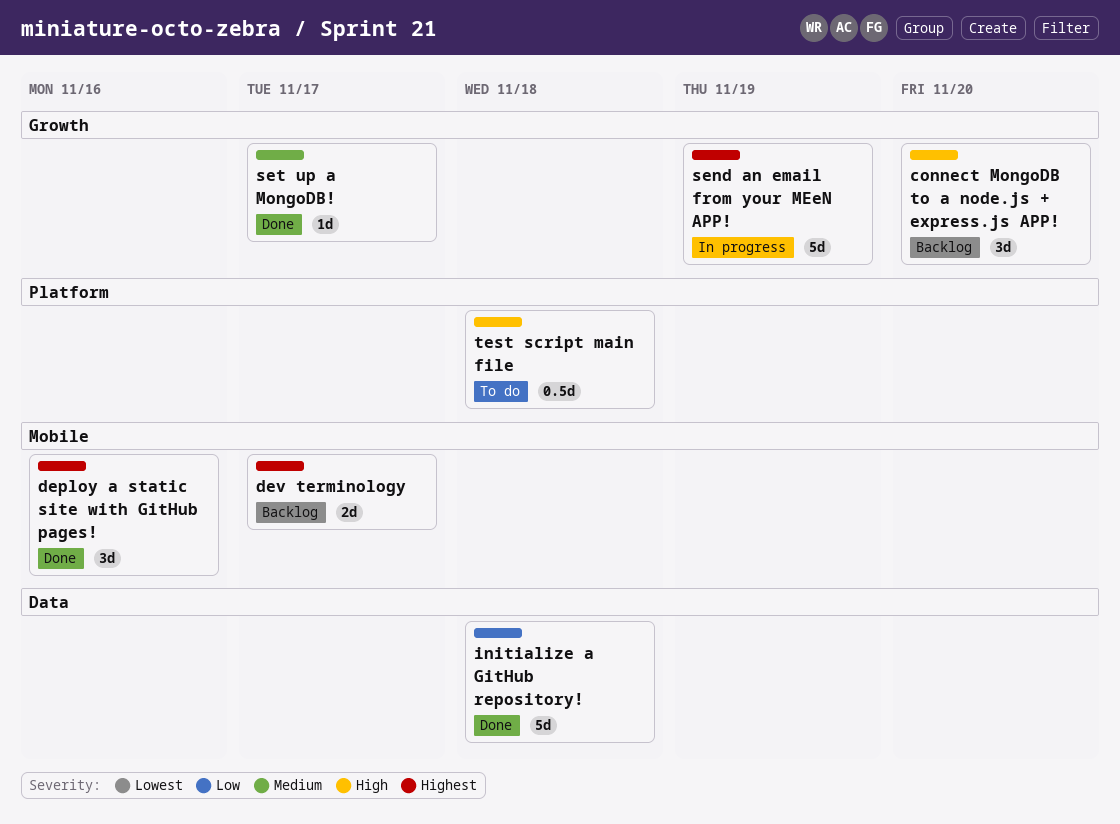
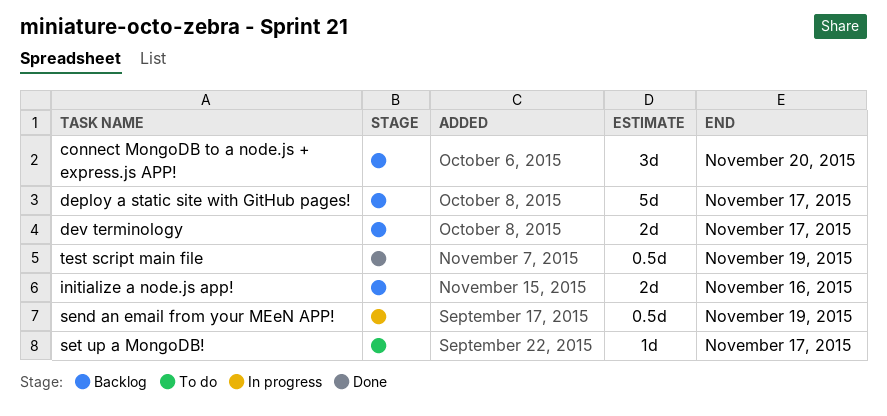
deploy a static site with GitHub pages!, status: Done -> Backlog
deploy a static site with GitHub pages!, estimate: 3d -> 5d
deploy a static site with GitHub pages!, due: Nov 16 -> Nov 17
initialize a GitHub repository!: present -> none
initialize a node.js app!: none -> present
send an email from your MEeN APP!, estimate: 5d -> 0.5d
set up a MongoDB!, status: Done -> To do
test script main file, status: To do -> Done
test script main file, due: Nov 18 -> Nov 19

